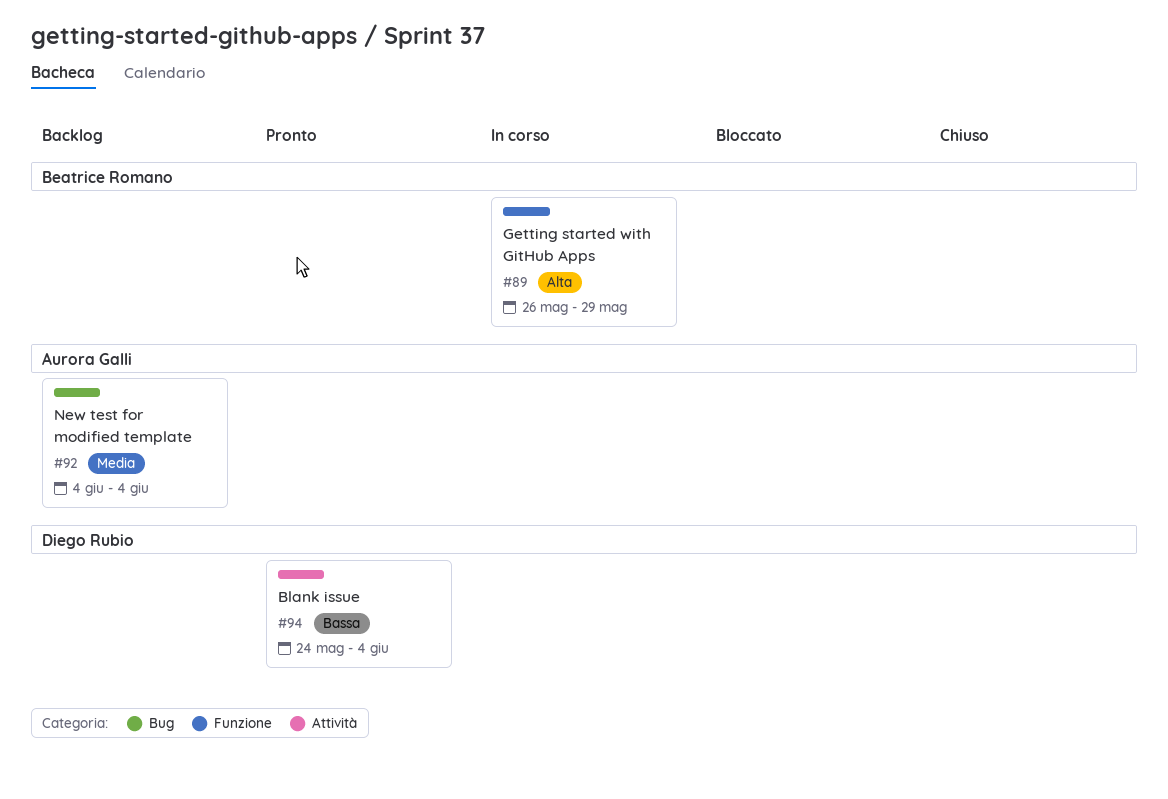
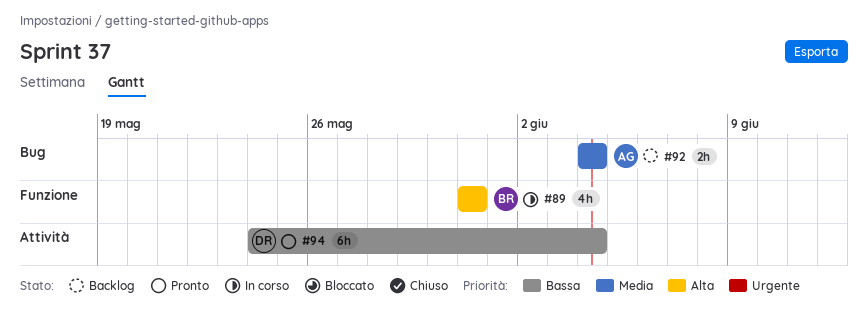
#89, start: May 26 -> May 31
#89, due: May 29 -> May 31

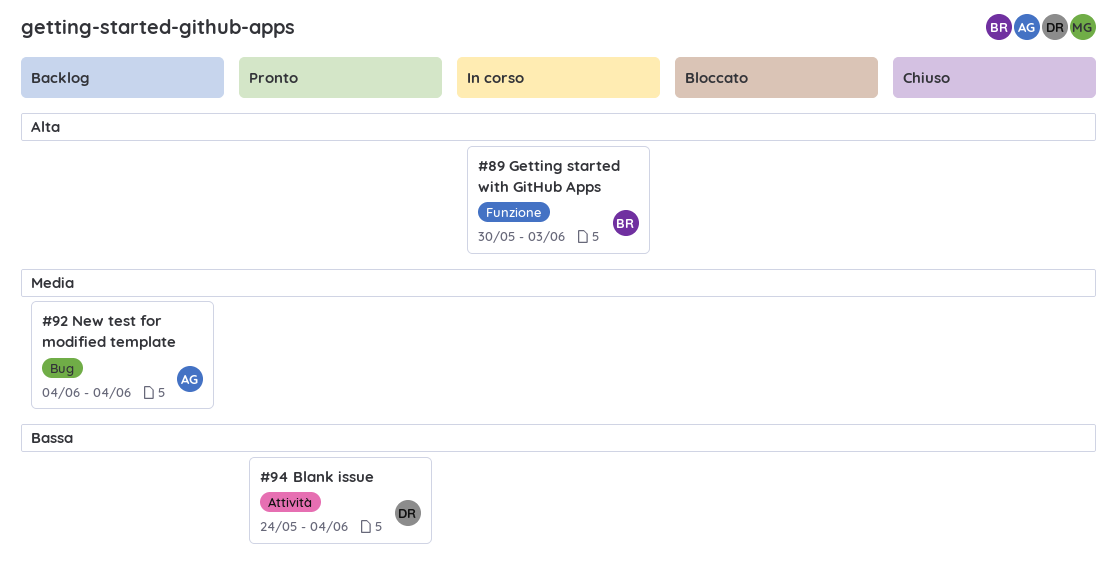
#89, start: May 31 -> May 30
#89, due: May 31 -> Jun 3

